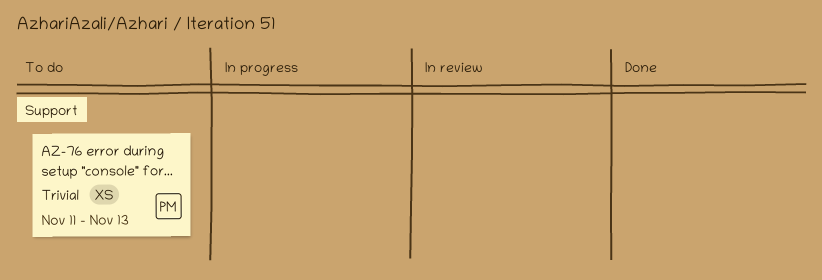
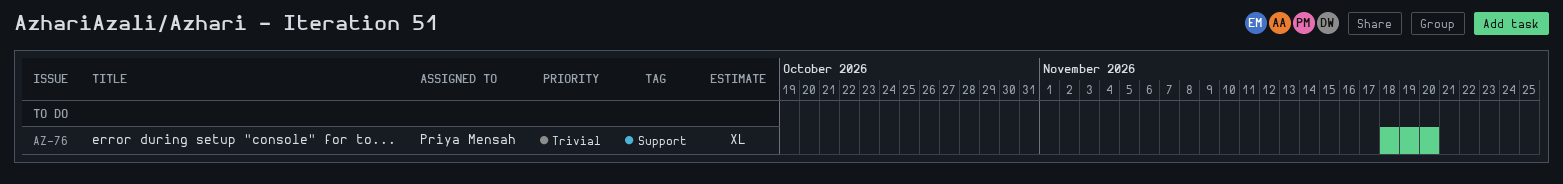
AZ-76, estimate: XS -> XL
AZ-76, start: Nov 11 -> Nov 18
AZ-76, due: Nov 13 -> Nov 20

